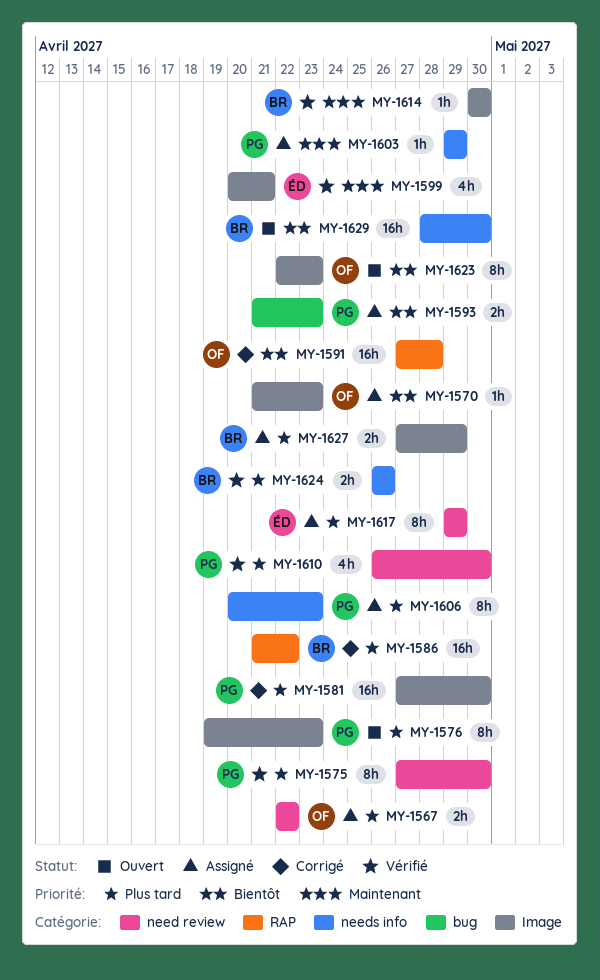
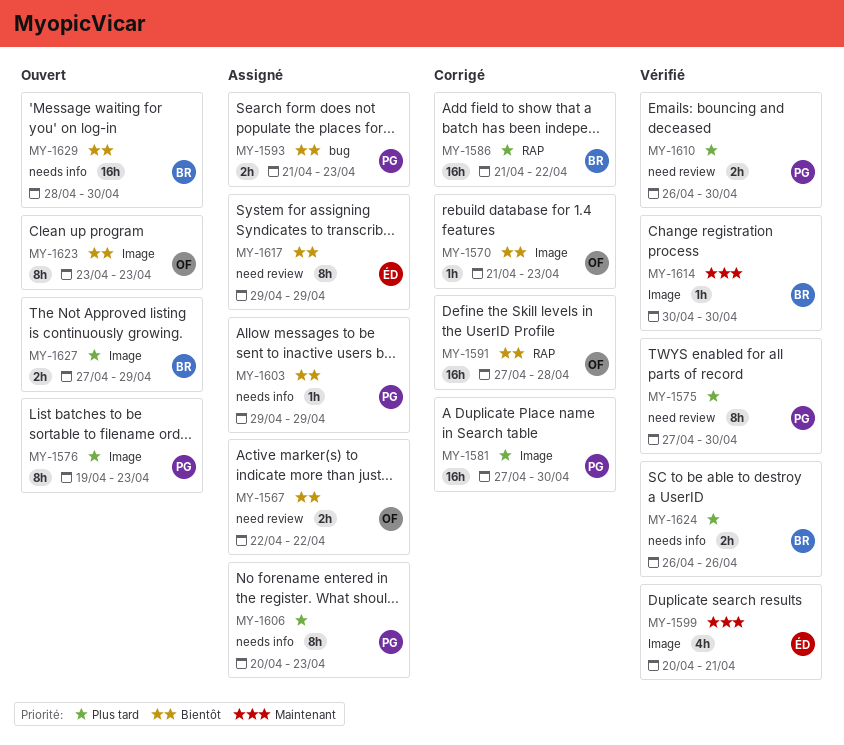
MY-1567, priority: Plus tard -> Bientôt
MY-1570, status: Assigné -> Corrigé
MY-1603, priority: Maintenant -> Bientôt
MY-1610, estimate: 4h -> 2h
MY-1617, priority: Plus tard -> Bientôt
MY-1623, start: Apr 22 -> Apr 23
MY-1627, status: Assigné -> Ouvert

